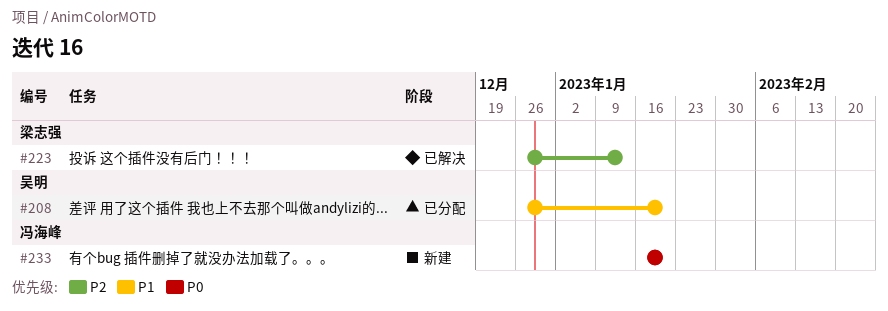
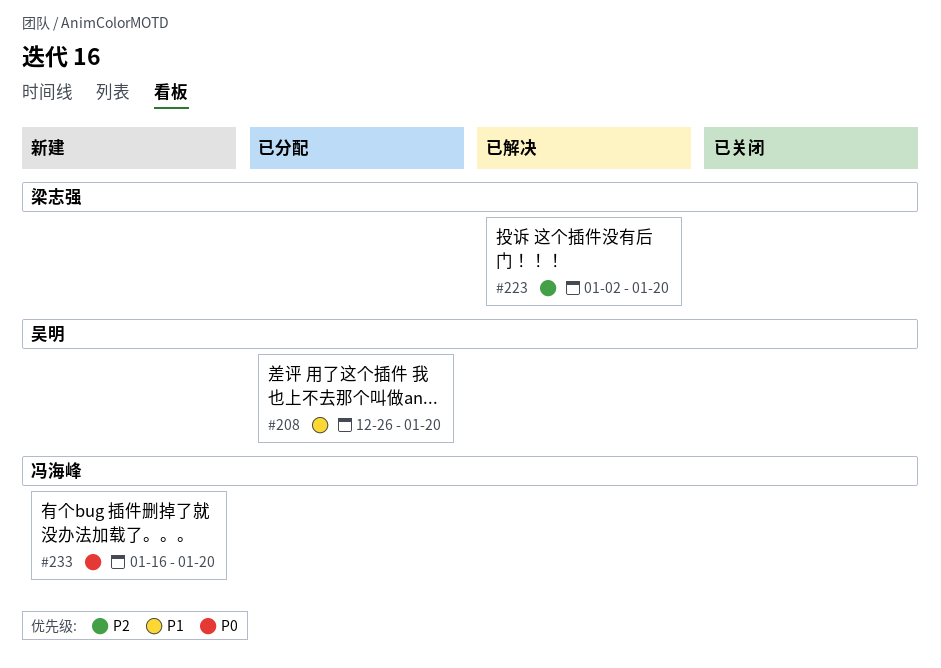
#223, start: Dec 26 -> Jan 2
#223, due: Jan 13 -> Jan 20

